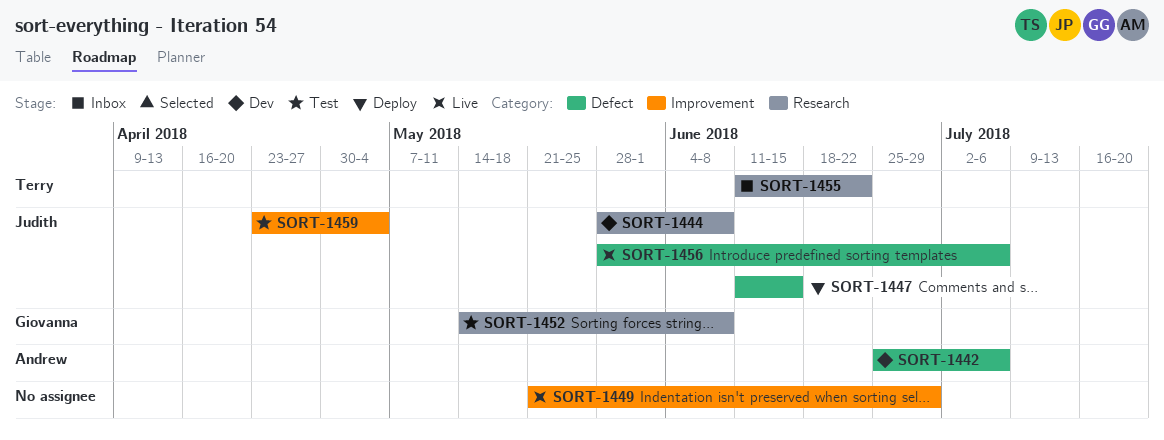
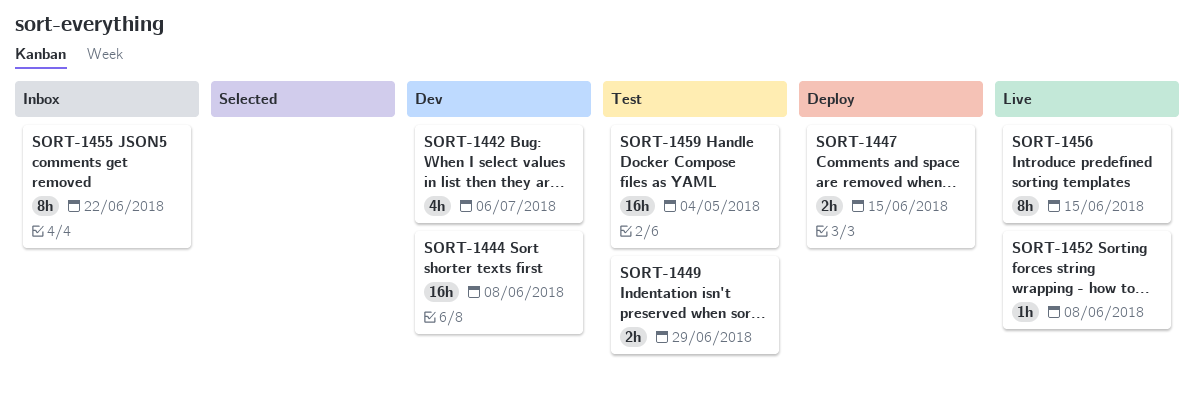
SORT-1449, status: Live -> Test
SORT-1452, status: Test -> Live
SORT-1456, due: Jul 6 -> Jun 15

